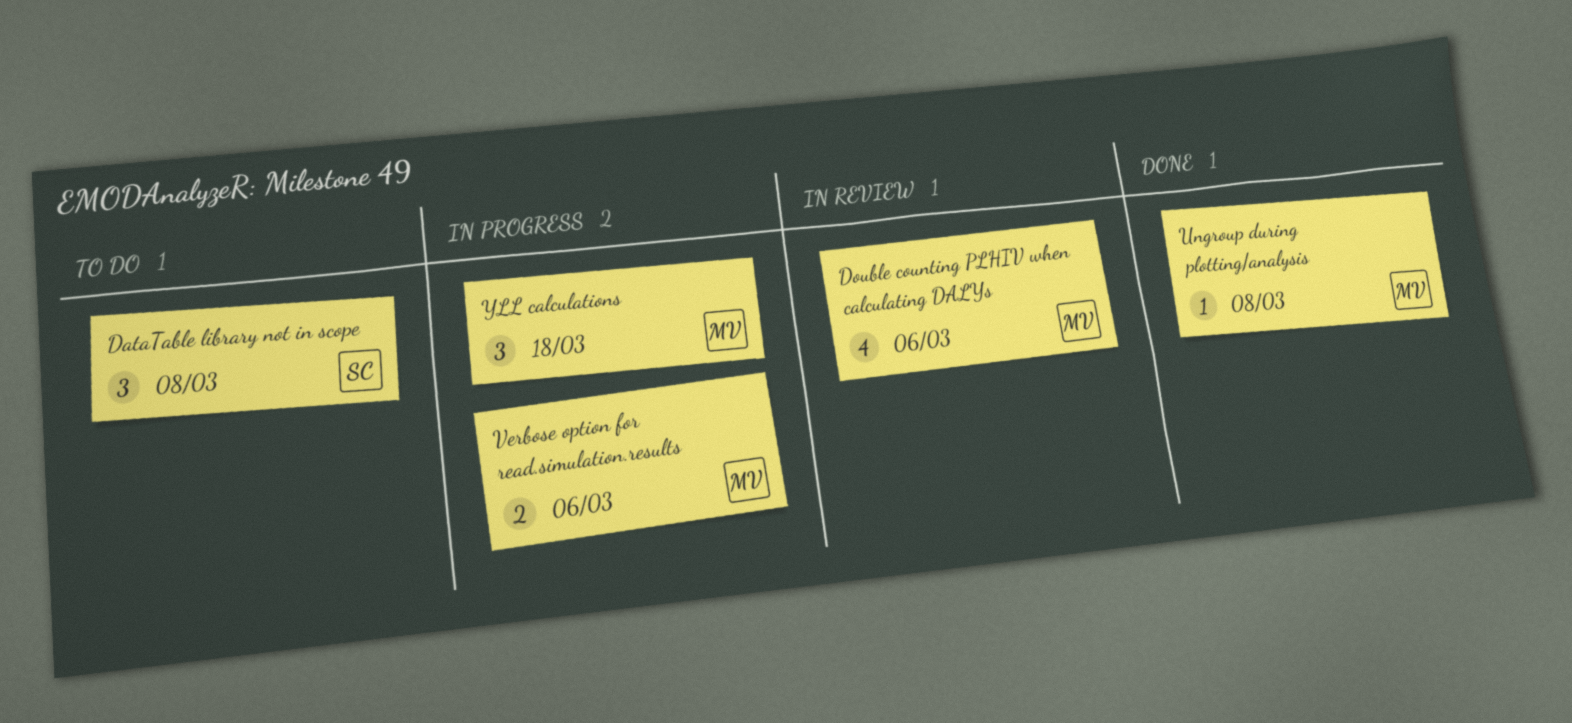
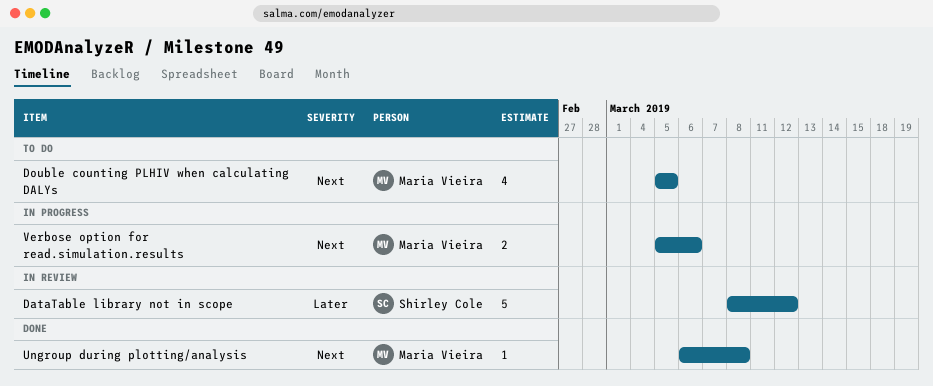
DataTable library not in scope, status: To do -> In review
DataTable library not in scope, estimate: 3 -> 5
DataTable library not in scope, due: Mar 8 -> Mar 12
Double counting PLHIV when calculating DALYs, status: In review -> To do
Double counting PLHIV when calculating DALYs, due: Mar 6 -> Mar 5
YLL calculations: present -> none

